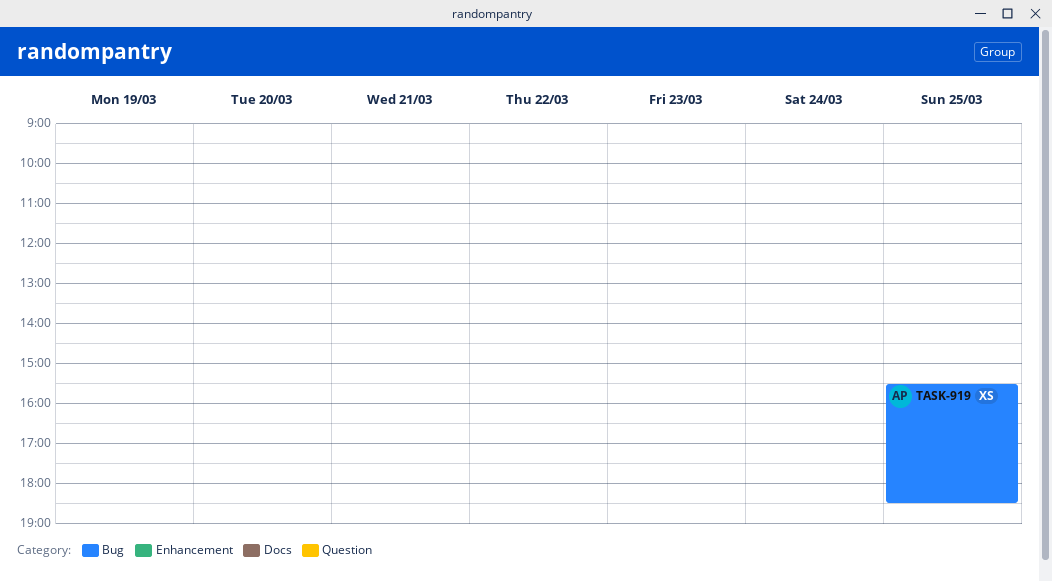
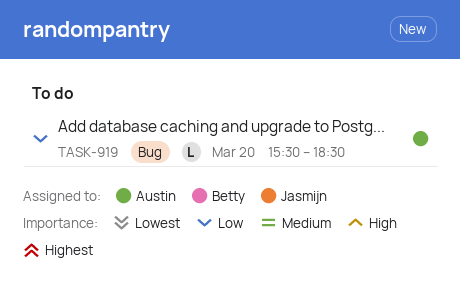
TASK-919, estimate: XS -> L
TASK-919, day: Mar 25 -> Mar 20

